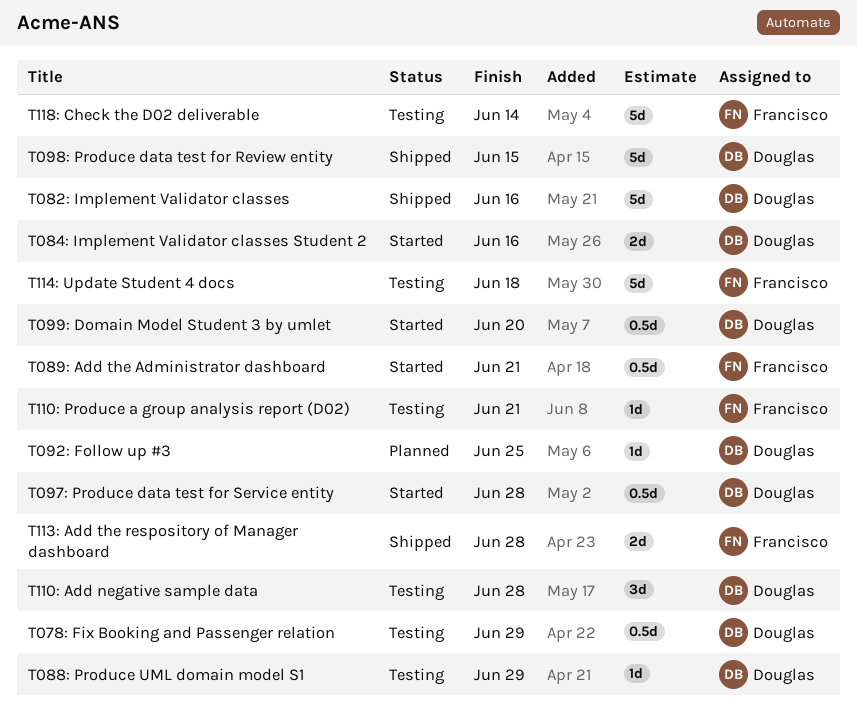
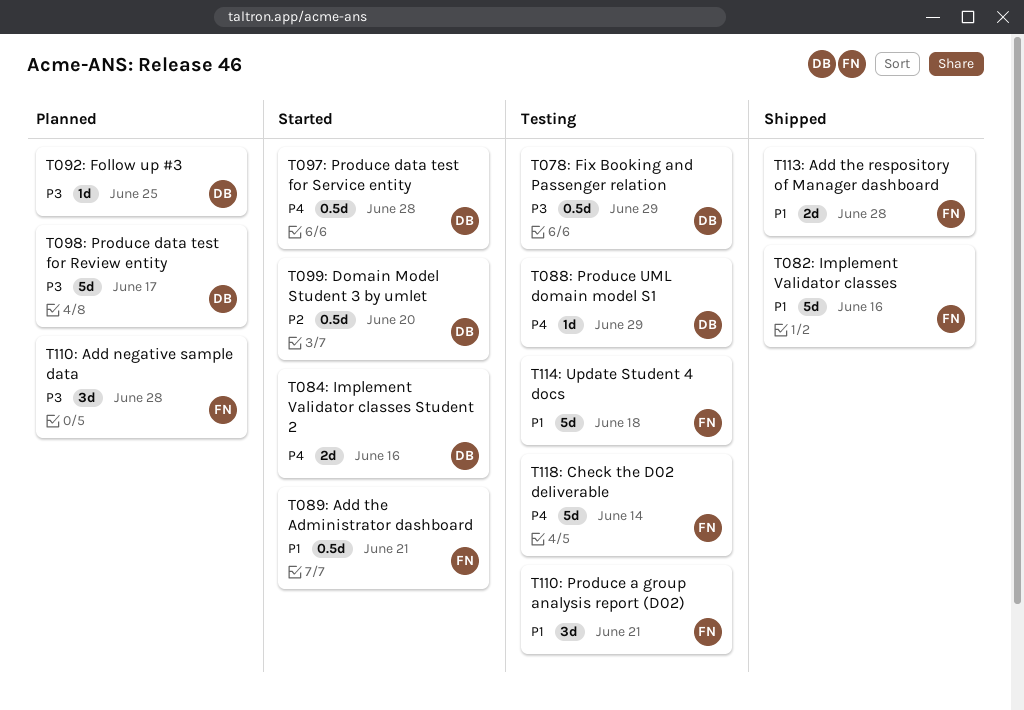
T082: Implement Validator classes, owner: Douglas -> Francisco
T098: Produce data test for Review entity, status: Shipped -> Planned
T098: Produce data test for Review entity, due: Jun 15 -> Jun 17
T110: Add negative sample data, status: Testing -> Planned
T110: Add negative sample data, owner: Douglas -> Francisco
T110: Produce a group analysis report (D02), estimate: 1d -> 3d

